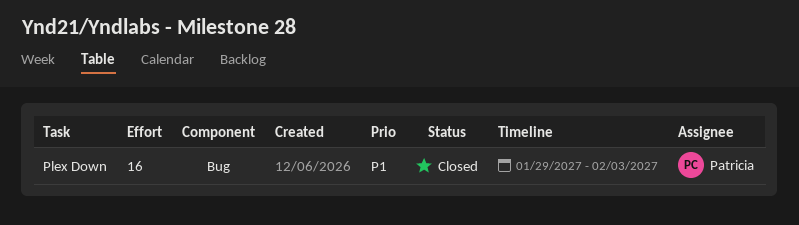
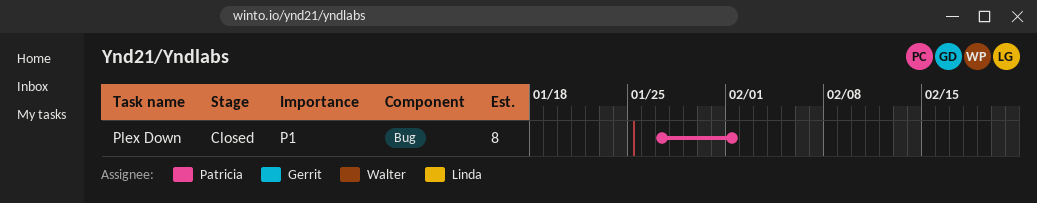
Plex Down, estimate: 16 -> 8
Plex Down, start: Jan 29 -> Jan 27
Plex Down, due: Feb 3 -> Feb 1

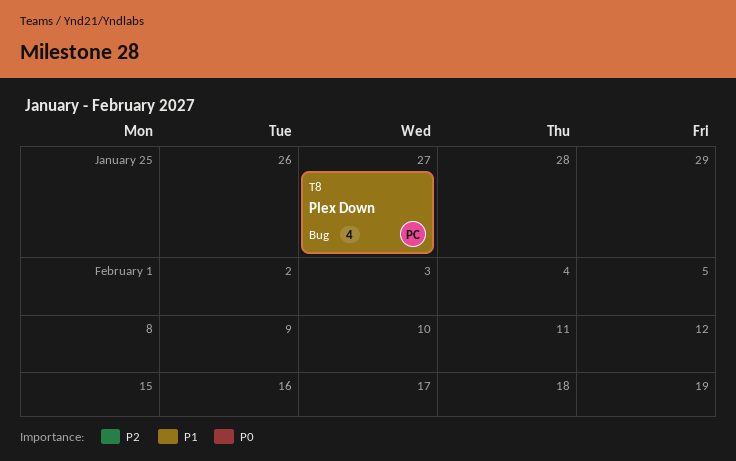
Plex Down, estimate: 8 -> 4
Plex Down, due: Feb 1 -> Jan 27

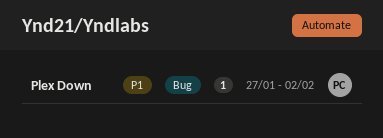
Plex Down, estimate: 4 -> 1
Plex Down, due: Jan 27 -> Feb 2

